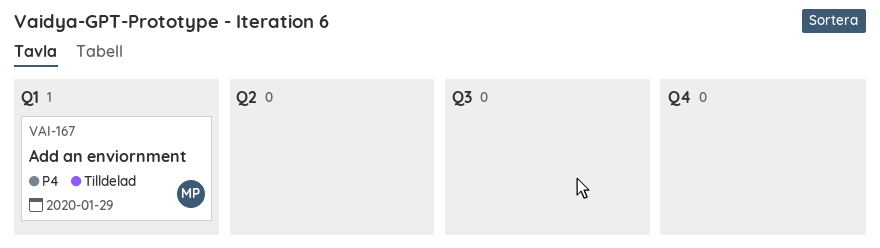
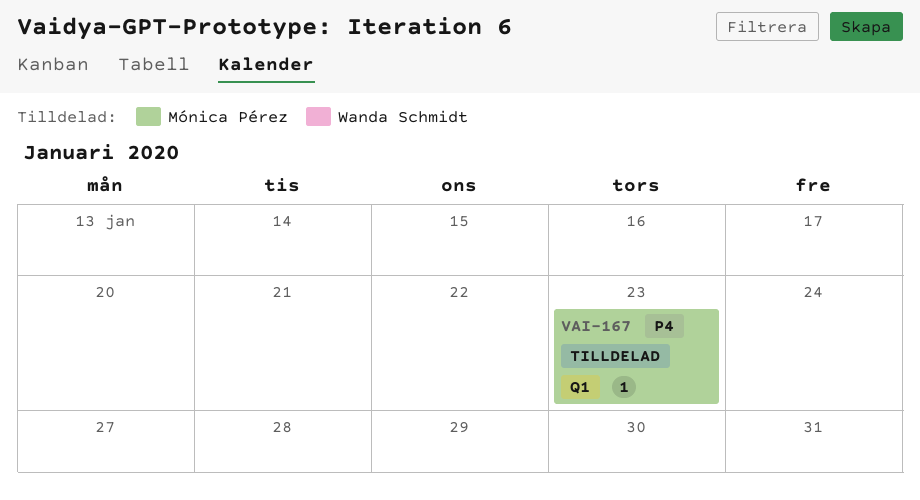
VAI-167, due: Jan 29 -> Jan 23

